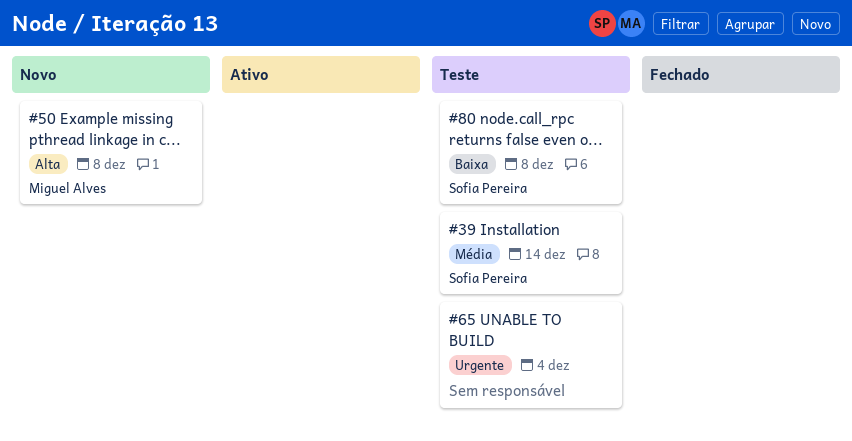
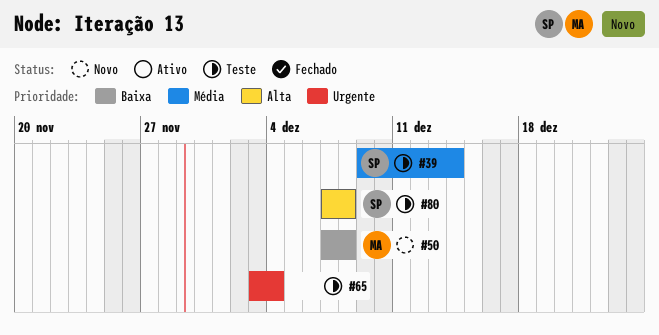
#50, priority: Alta -> Baixa
#80, priority: Baixa -> Alta

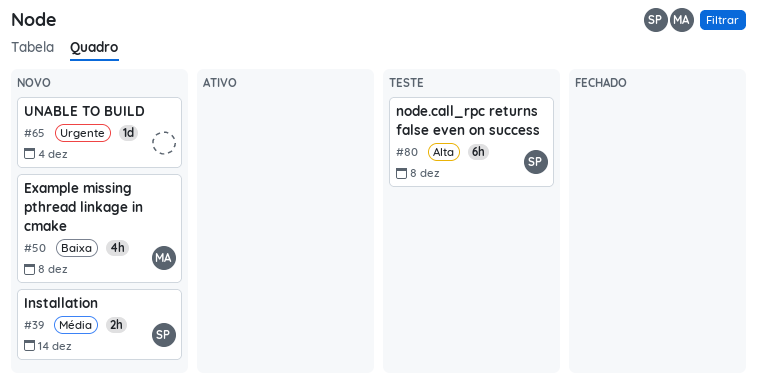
#39, status: Teste -> Novo
#65, status: Teste -> Novo

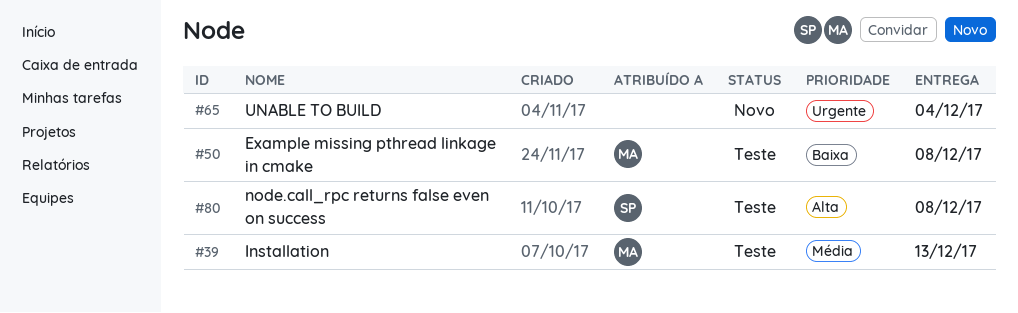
#39, status: Novo -> Teste
#39, owner: SP -> MA
#39, due: Dec 14 -> Dec 13
#50, status: Novo -> Teste

